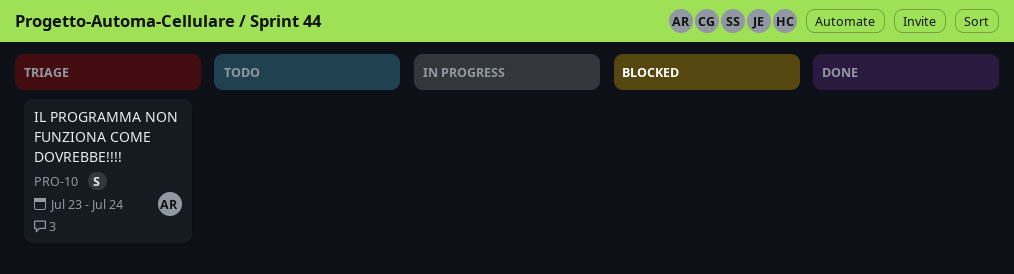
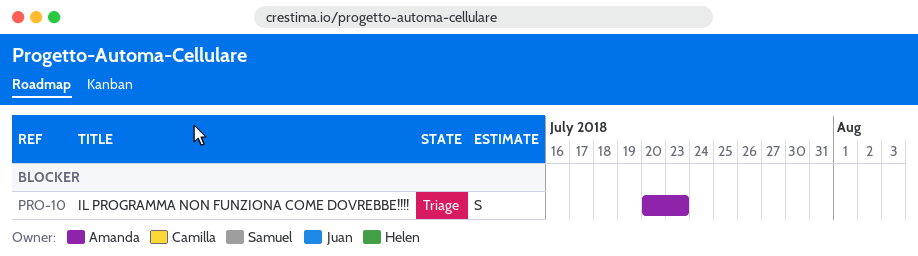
PRO-10, start: Jul 23 -> Jul 20
PRO-10, due: Jul 24 -> Jul 23

